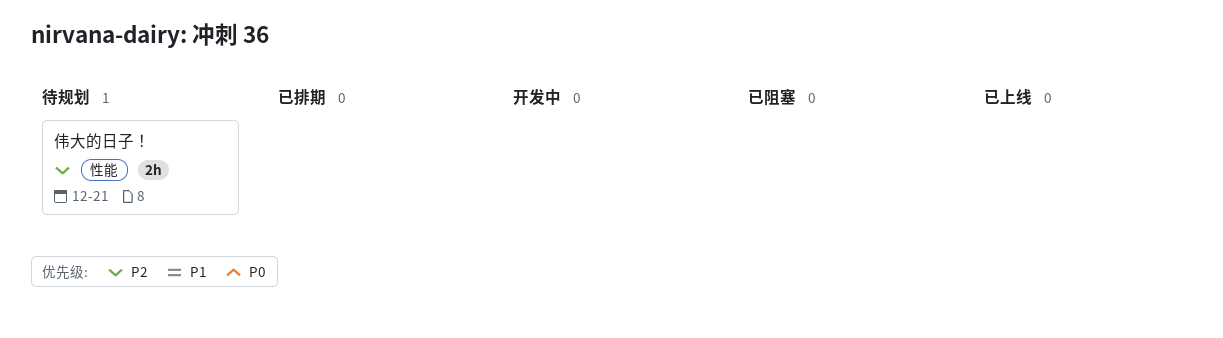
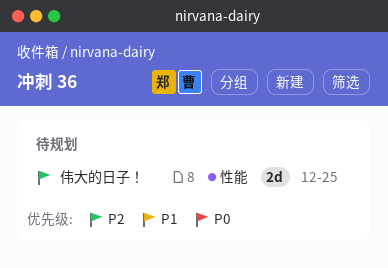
伟大的日子！, estimate: 2h -> 2d
伟大的日子！, due: Dec 21 -> Dec 25

